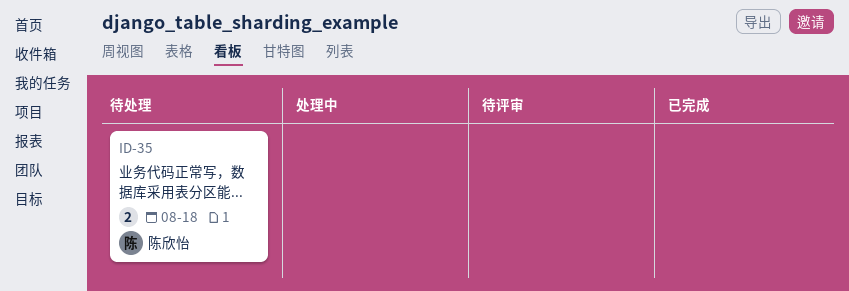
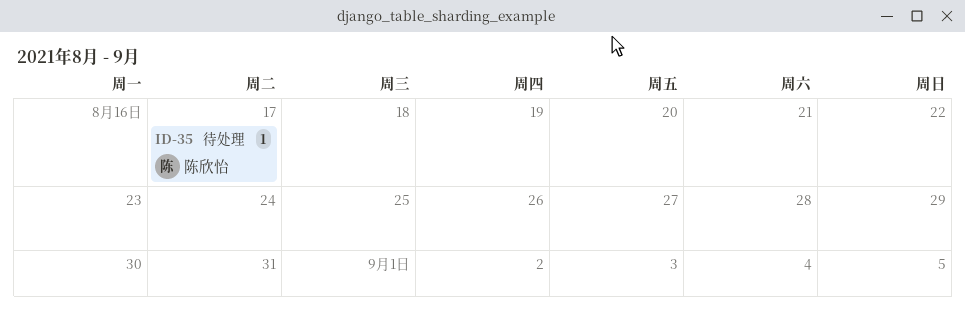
ID-35, estimate: 2 -> 1
ID-35, due: Aug 18 -> Aug 17

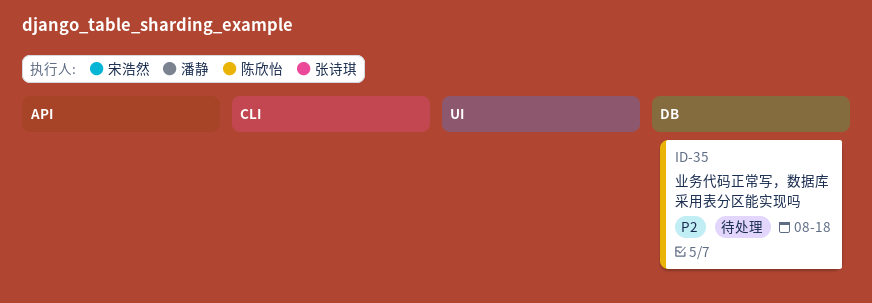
ID-35, due: Aug 17 -> Aug 18

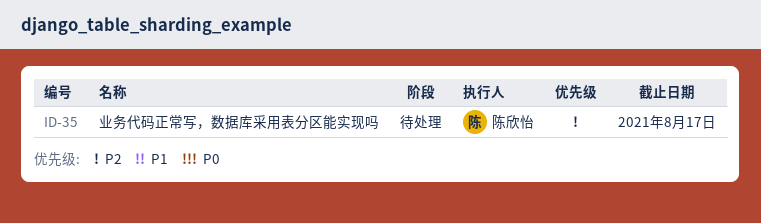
ID-35, due: Aug 18 -> Aug 17

